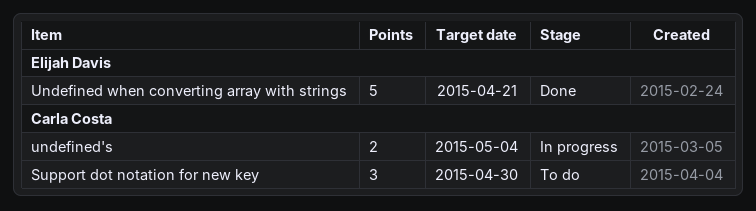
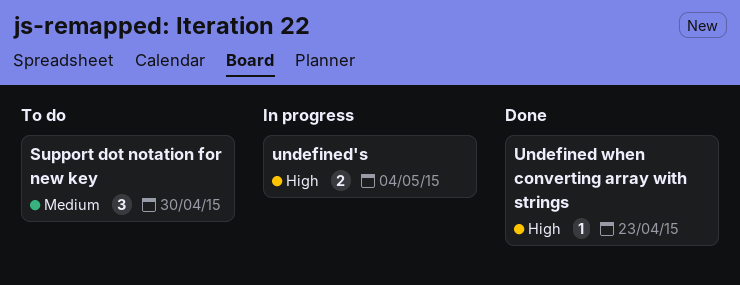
Undefined when converting array with strings, estimate: 5 -> 1
Undefined when converting array with strings, due: Apr 21 -> Apr 23

